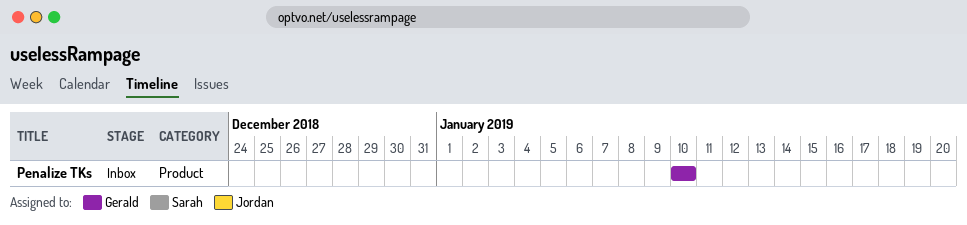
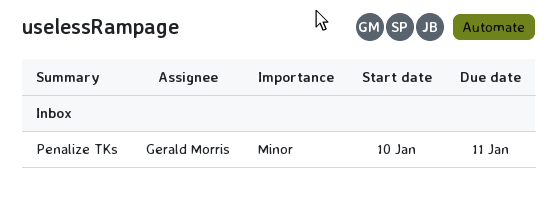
Penalize TKs, due: Jan 10 -> Jan 11

